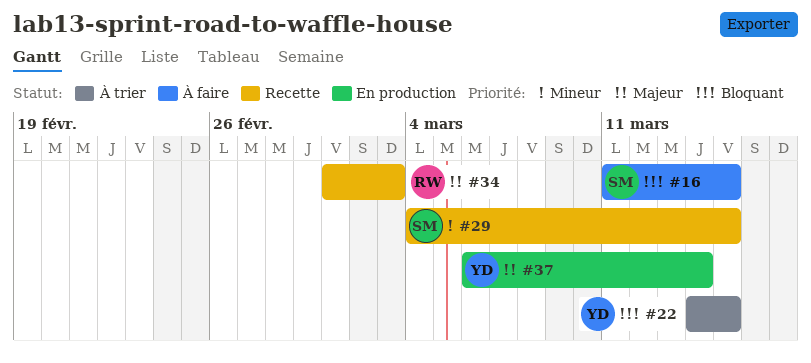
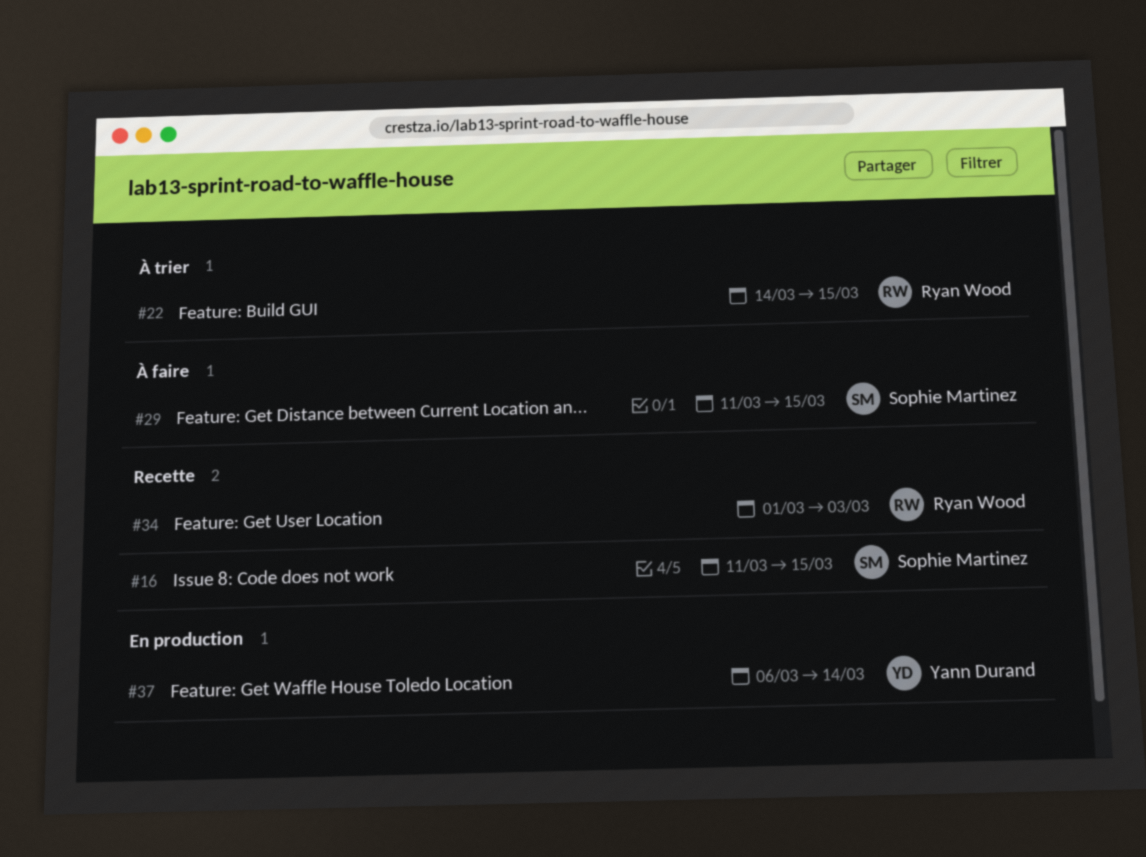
#16, status: À faire -> Recette
#22, owner: Yann Durand -> Ryan Wood
#29, status: Recette -> À faire
#29, start: Mar 4 -> Mar 11

